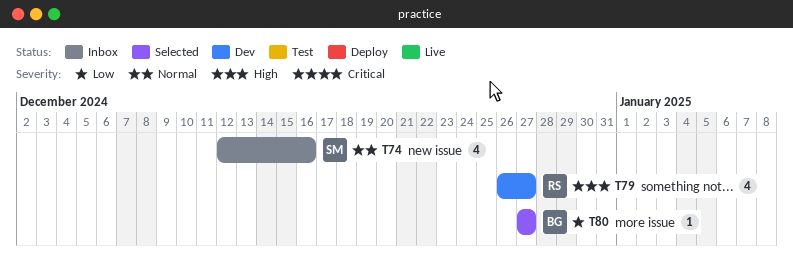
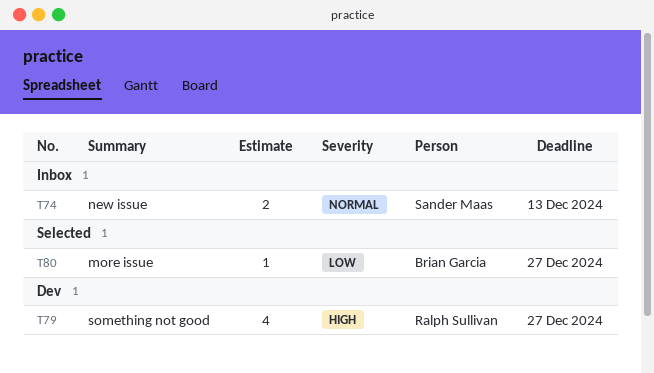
T74, estimate: 4 -> 2
T74, due: Dec 16 -> Dec 13

